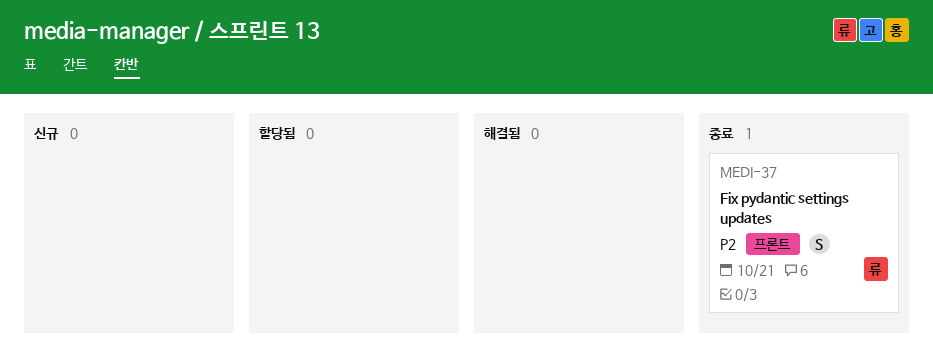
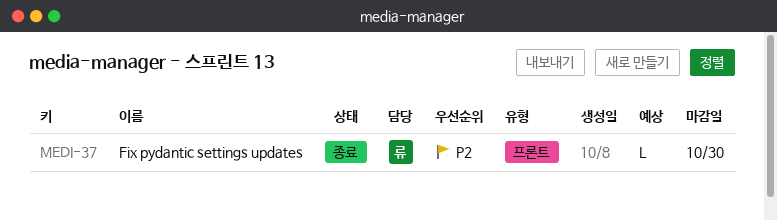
MEDI-37, estimate: S -> L
MEDI-37, due: Oct 21 -> Oct 30

